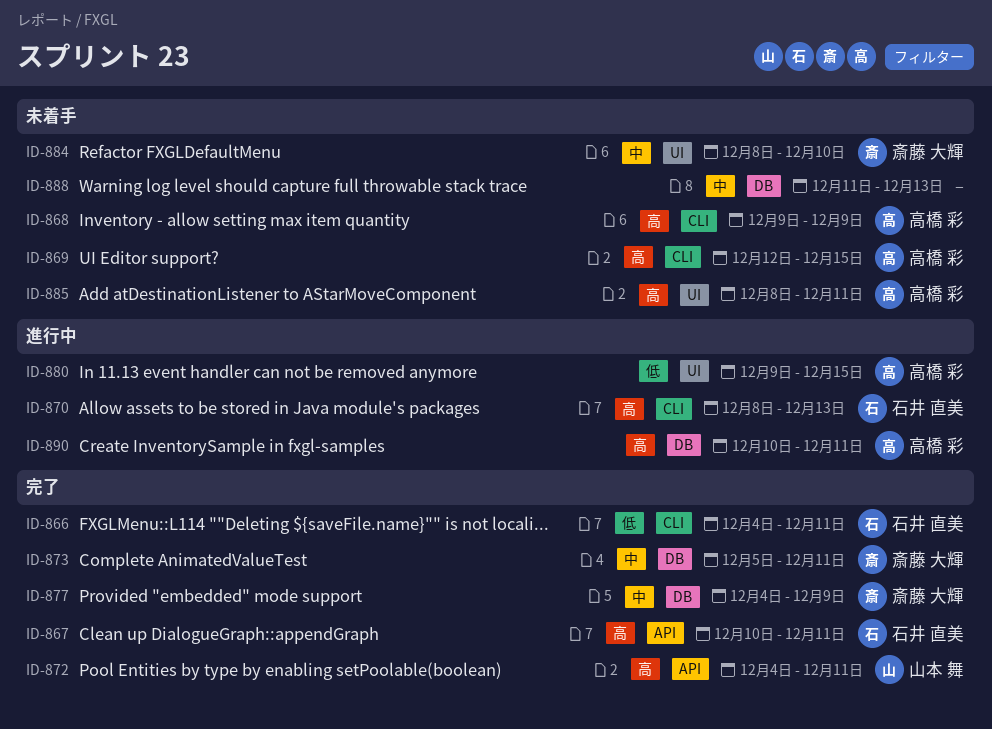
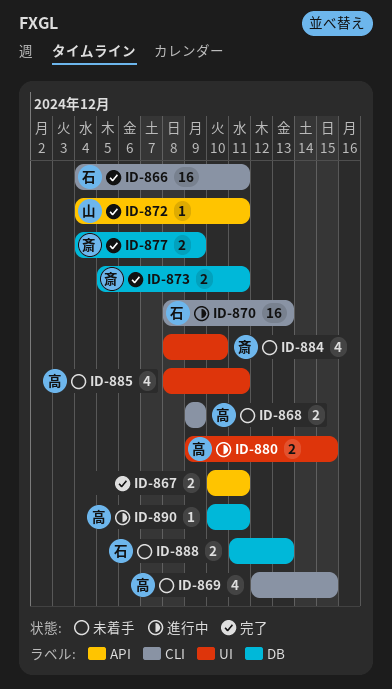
ID-867, owner: 石井 直美 -> none
ID-888, owner: none -> 石井 直美

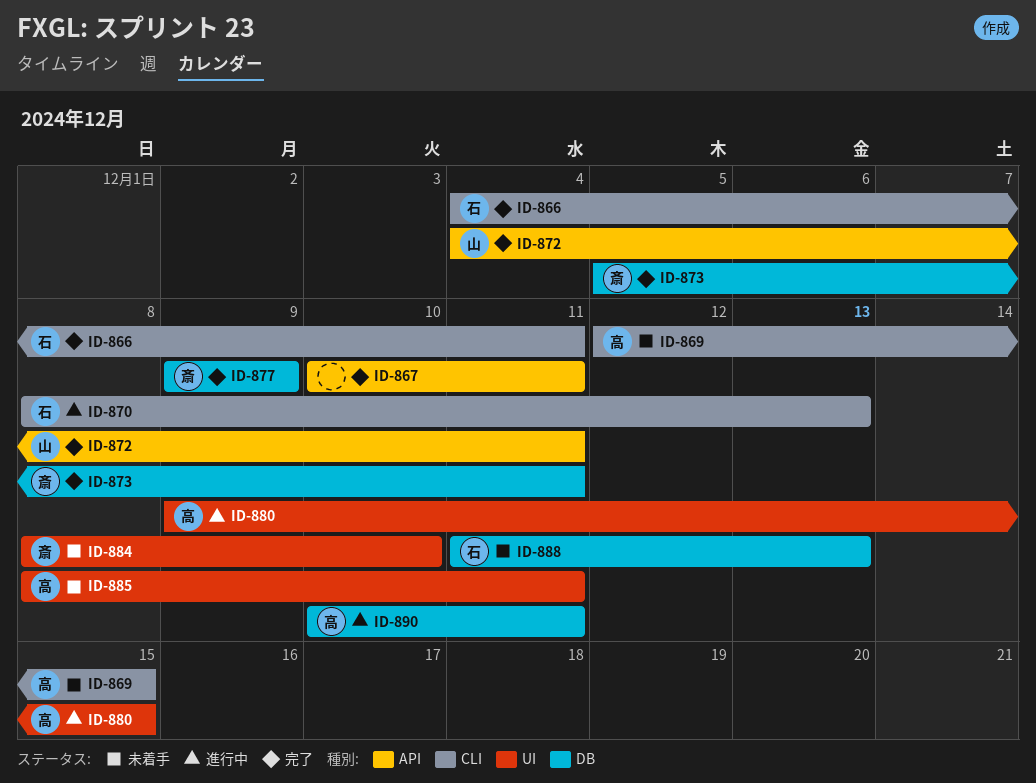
ID-868: present -> none
ID-877, start: Dec 4 -> Dec 9

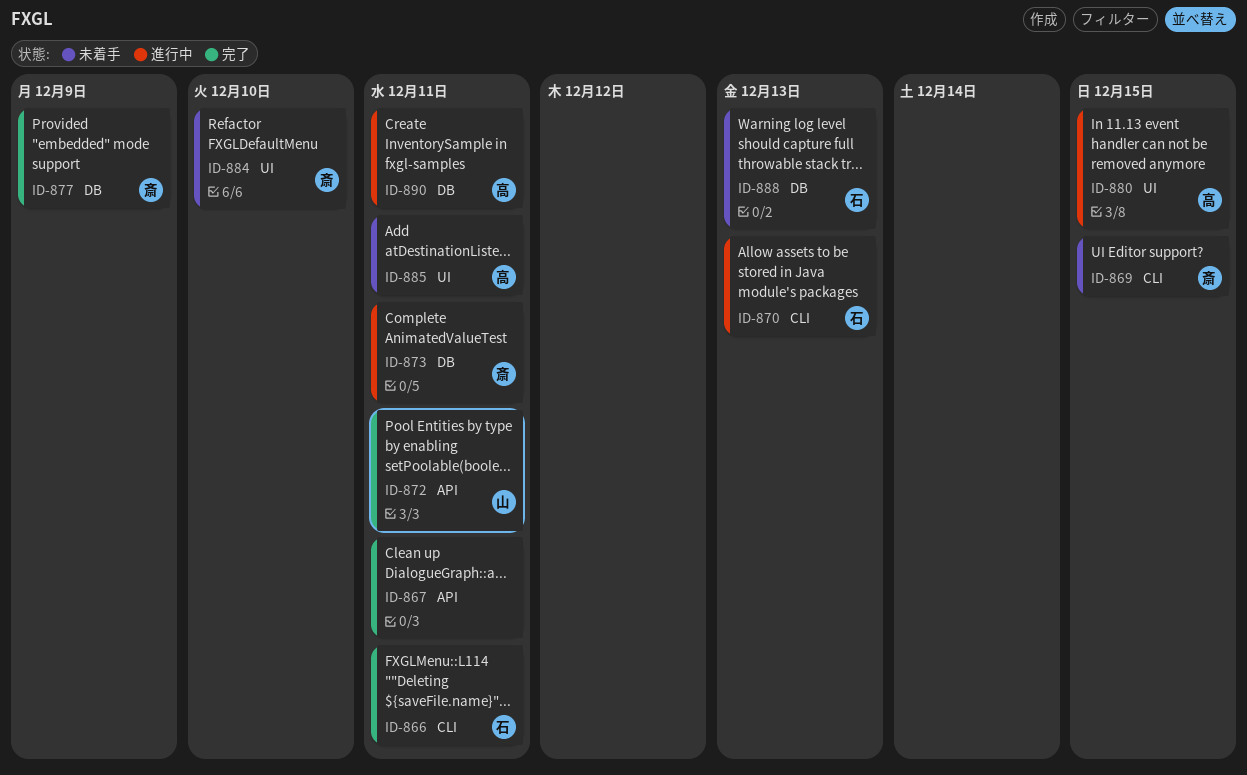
ID-869, owner: 高 -> 斎
ID-873, status: 完了 -> 進行中

